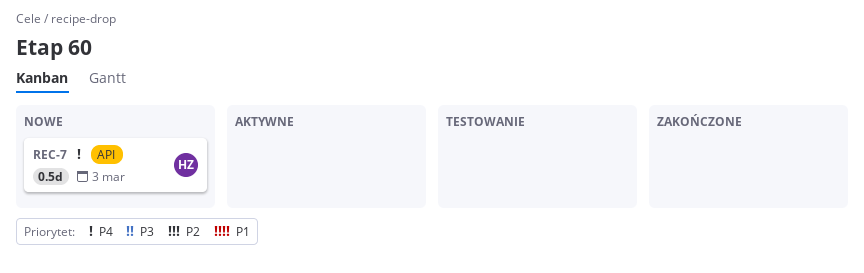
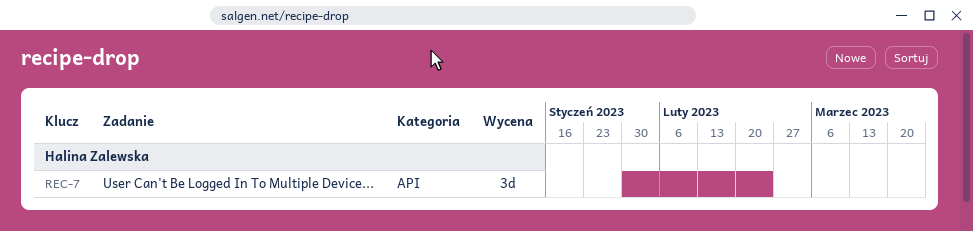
REC-7, estimate: 0.5d -> 3d
REC-7, due: Mar 3 -> Feb 24

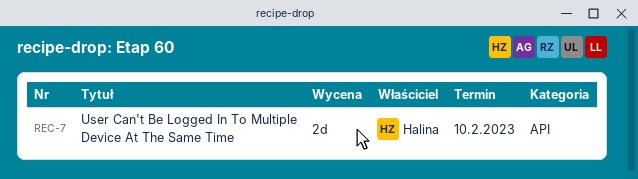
REC-7, estimate: 3d -> 2d
REC-7, due: Feb 24 -> Feb 10

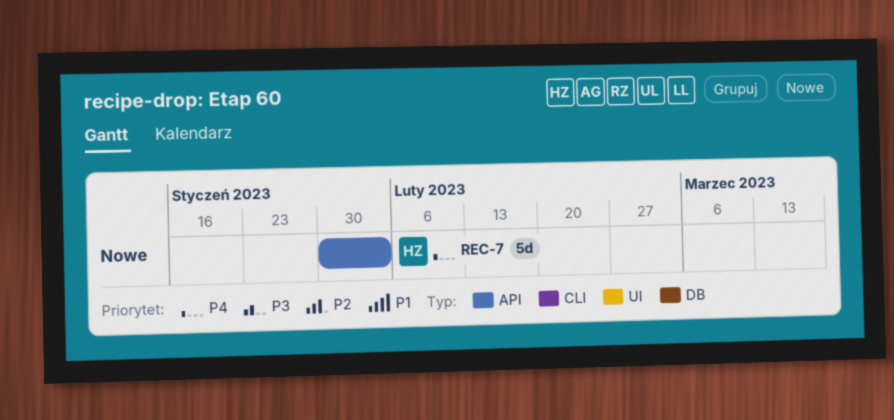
REC-7, estimate: 2d -> 5d
REC-7, due: Feb 10 -> Feb 3

